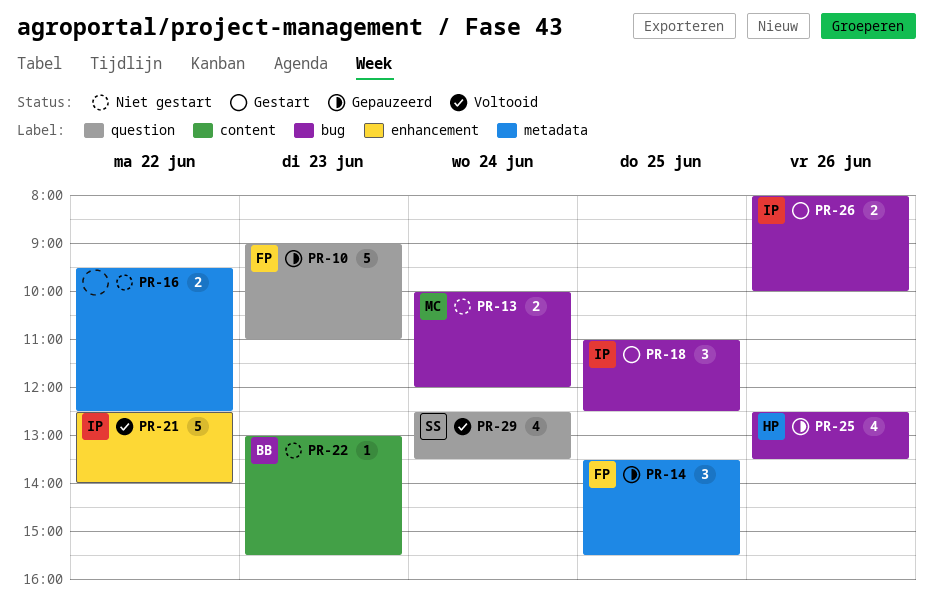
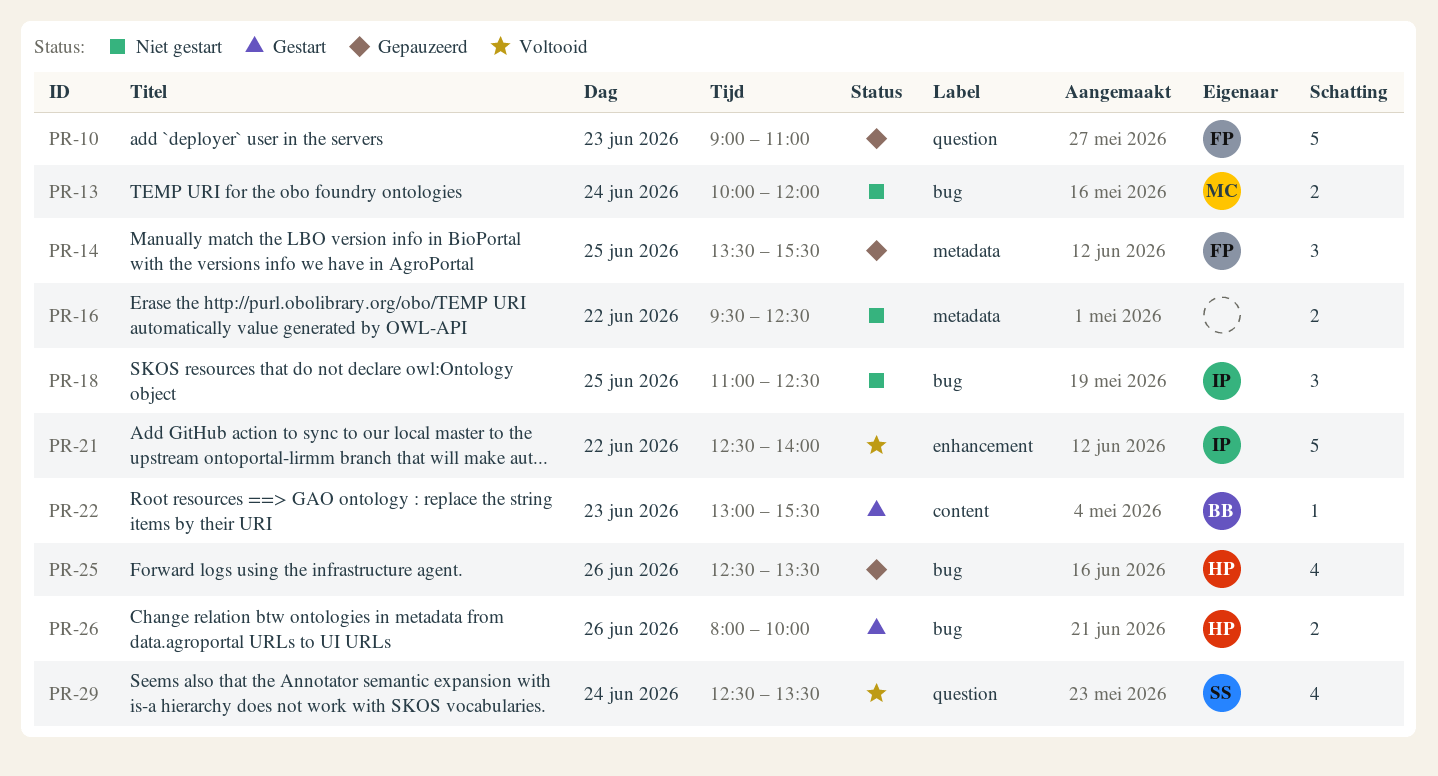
PR-18, status: Gestart -> Niet gestart
PR-22, status: Niet gestart -> Gestart
PR-26, owner: IP -> HP

